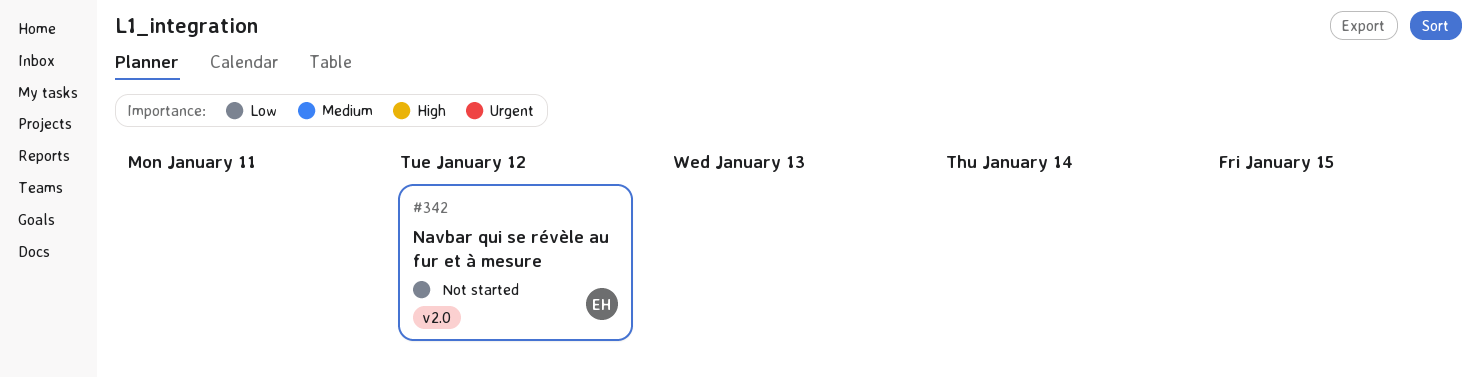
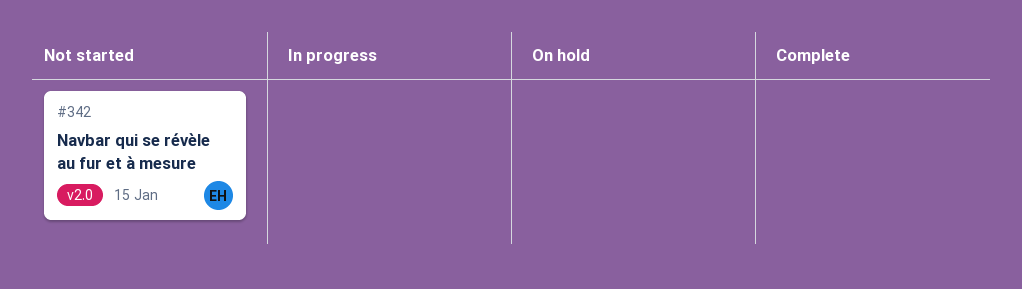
#342, due: Jan 12 -> Jan 15

